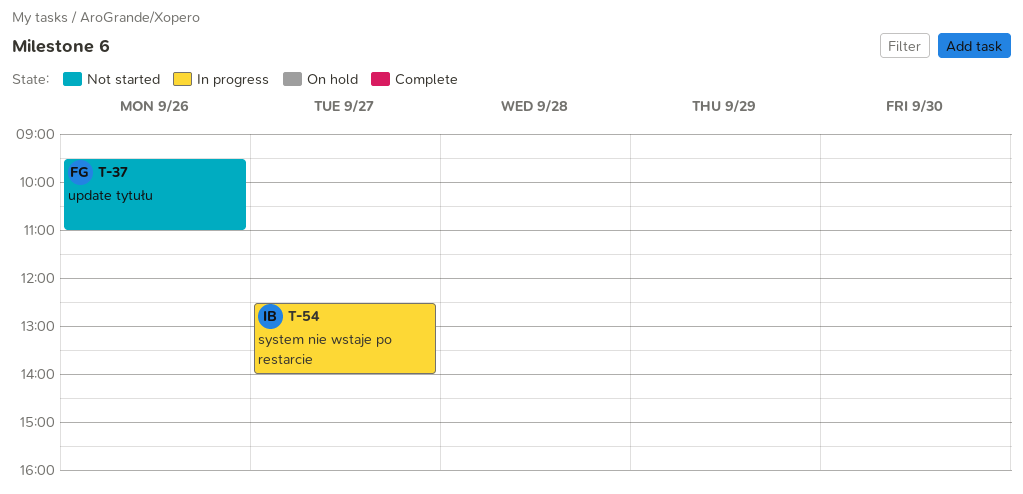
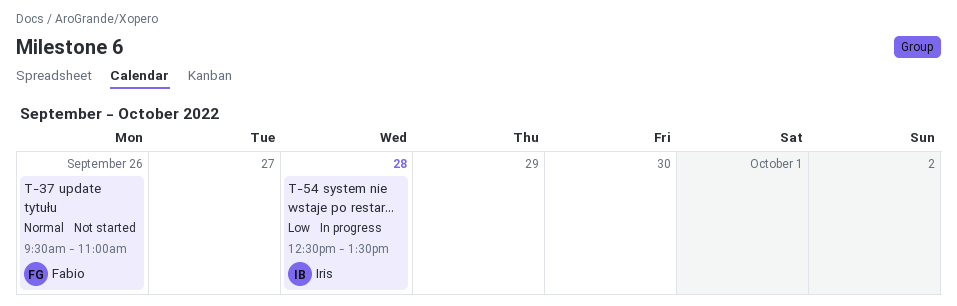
T-54, day: Sep 27 -> Sep 28
T-54, ends: 14:00 -> 13:30

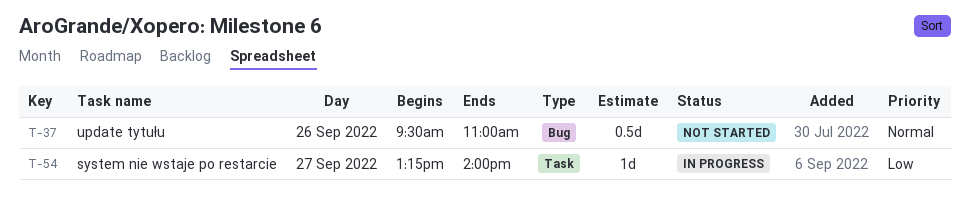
T-54, day: Sep 28 -> Sep 27
T-54, begins: 12:30 -> 13:15
T-54, ends: 13:30 -> 14:00

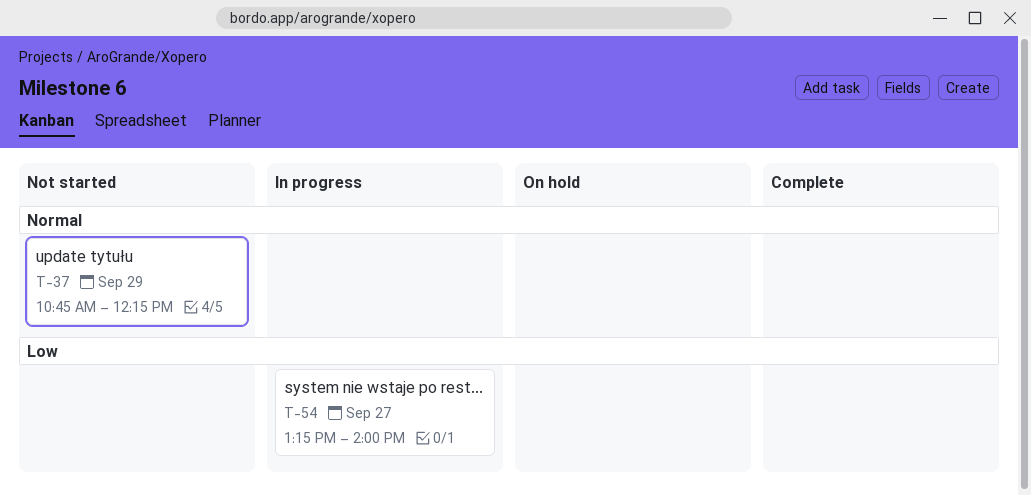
T-37, day: Sep 26 -> Sep 29
T-37, begins: 09:30 -> 10:45
T-37, ends: 11:00 -> 12:15

